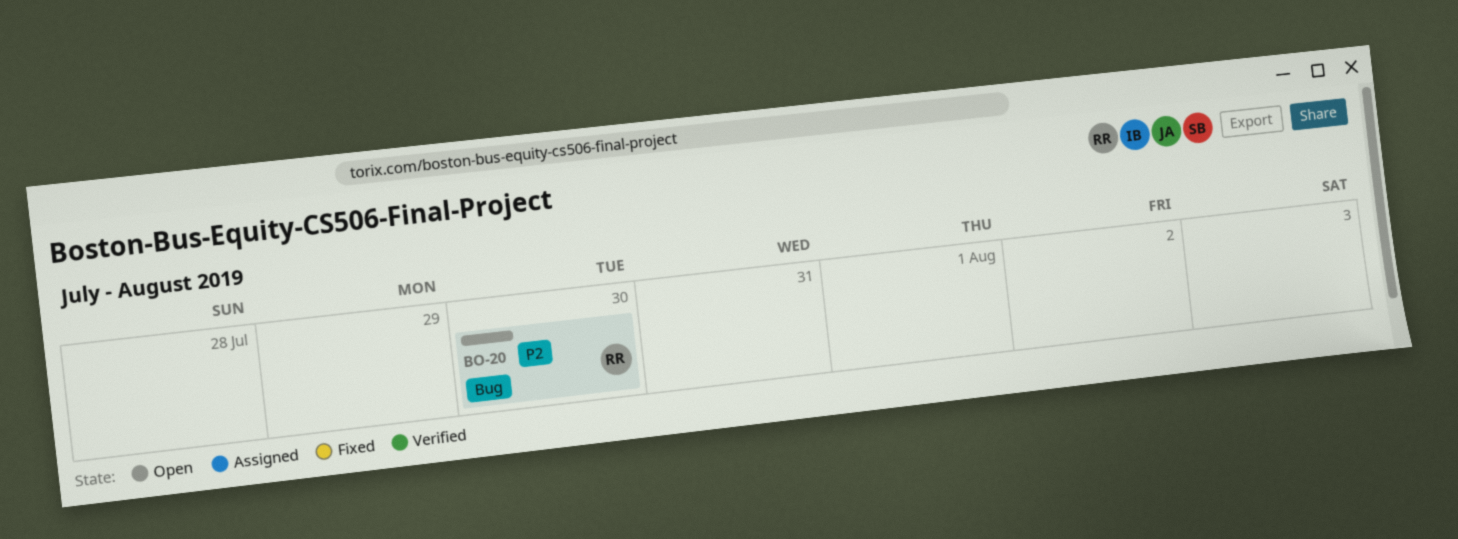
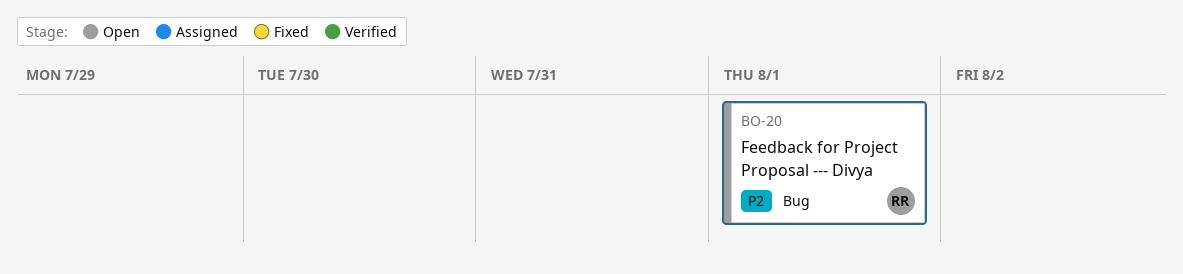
BO-20, due: Jul 30 -> Aug 1

